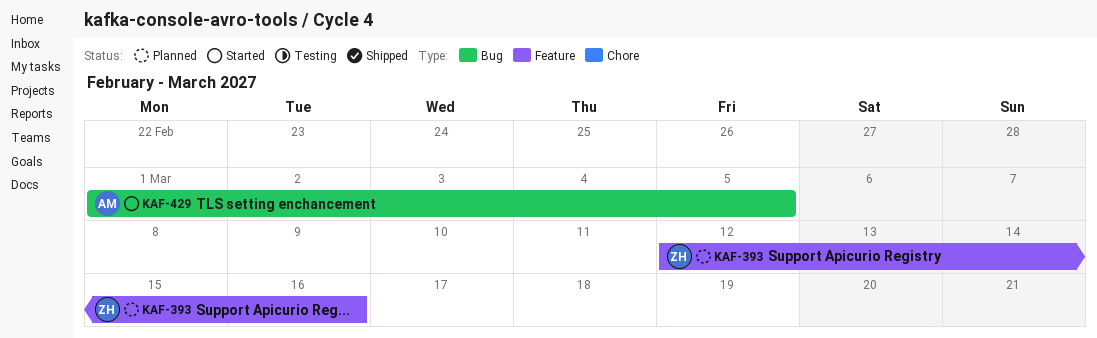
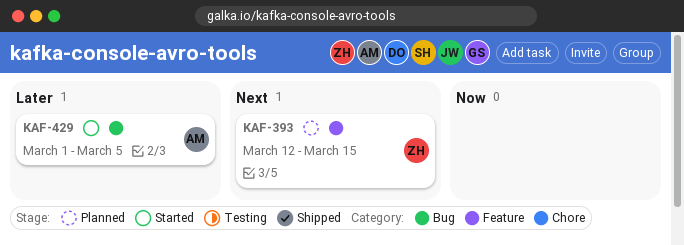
KAF-393, due: Mar 16 -> Mar 15

